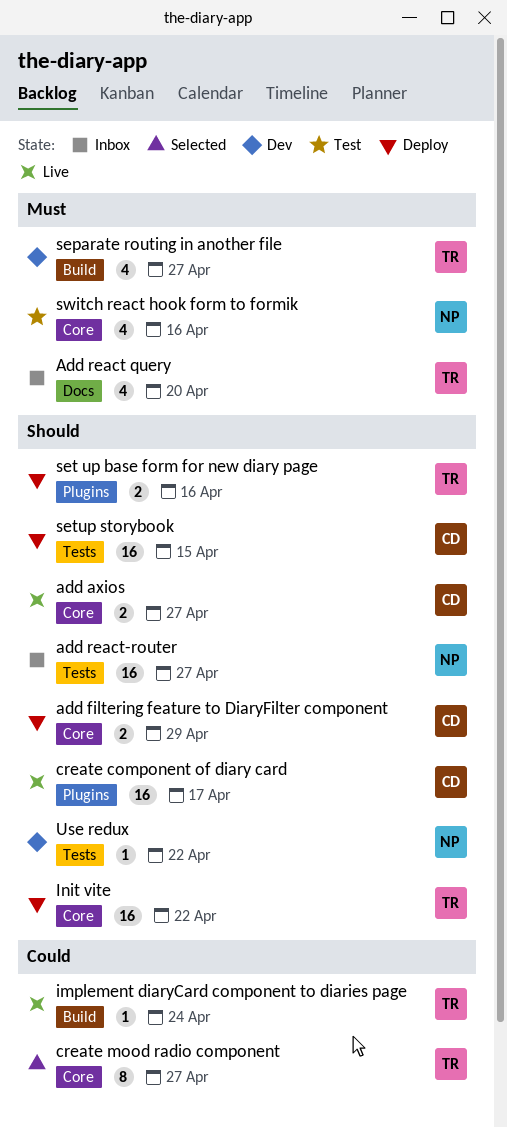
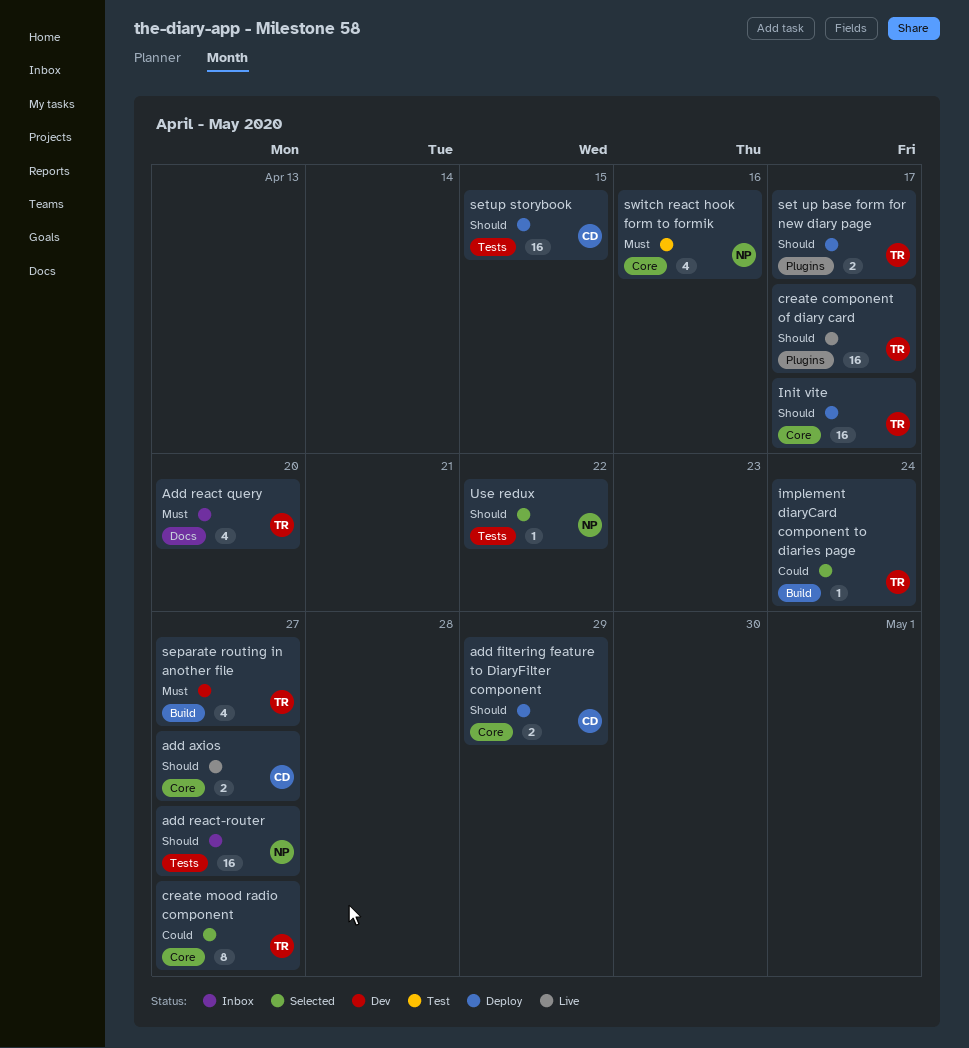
create component of diary card, owner: CD -> TR
implement diaryCard component to diaries page, status: Live -> Selected
Init vite, due: Apr 22 -> Apr 17
set up base form for new diary page, due: Apr 16 -> Apr 17
Use redux, status: Dev -> Selected

